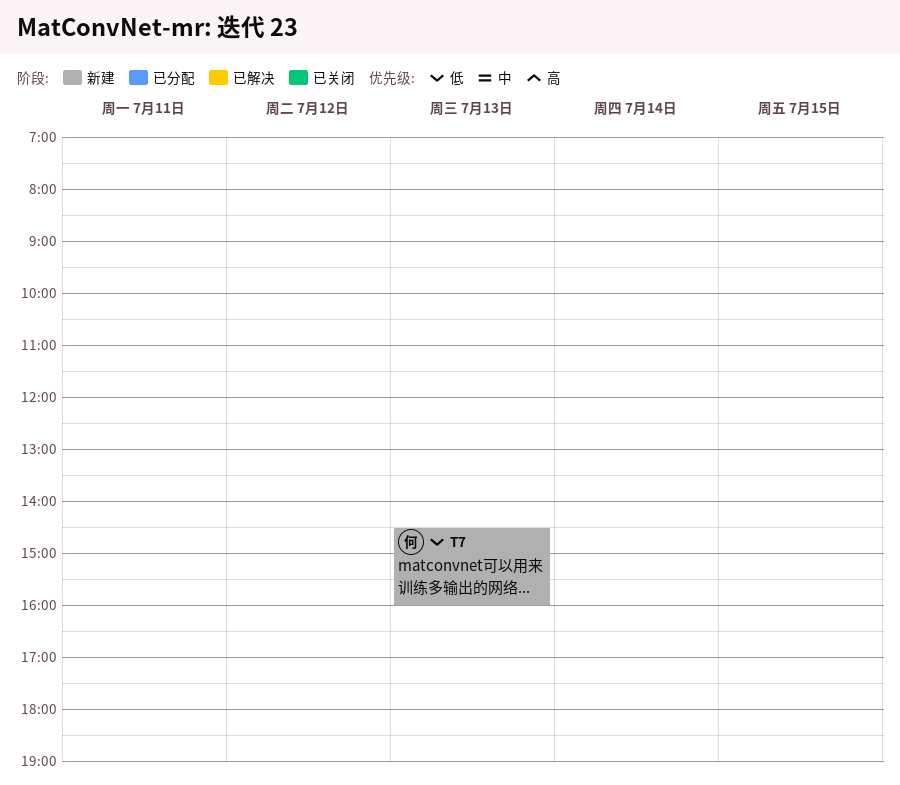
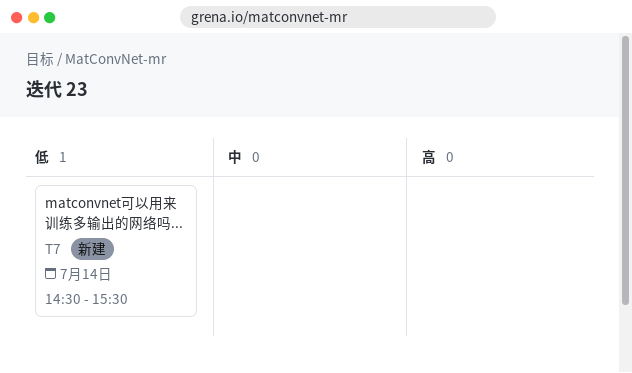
T7, day: Jul 13 -> Jul 14
T7, ends: 16:00 -> 15:30

